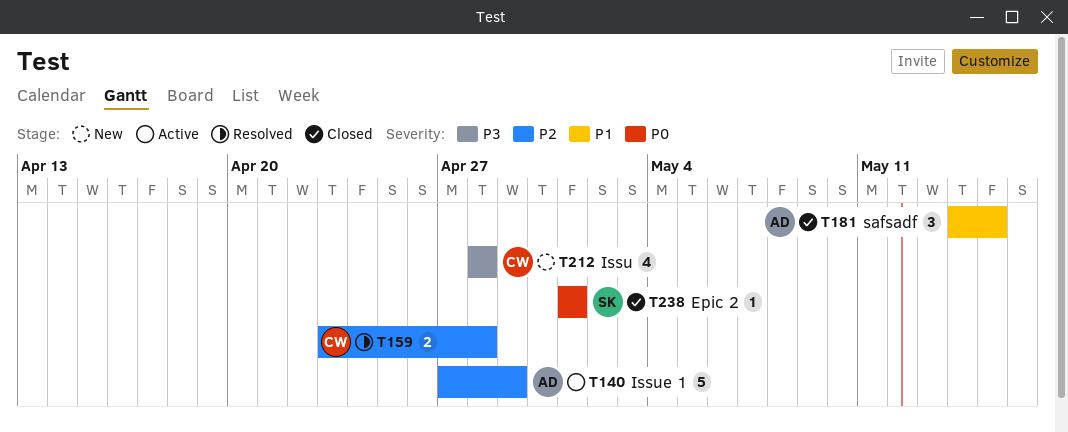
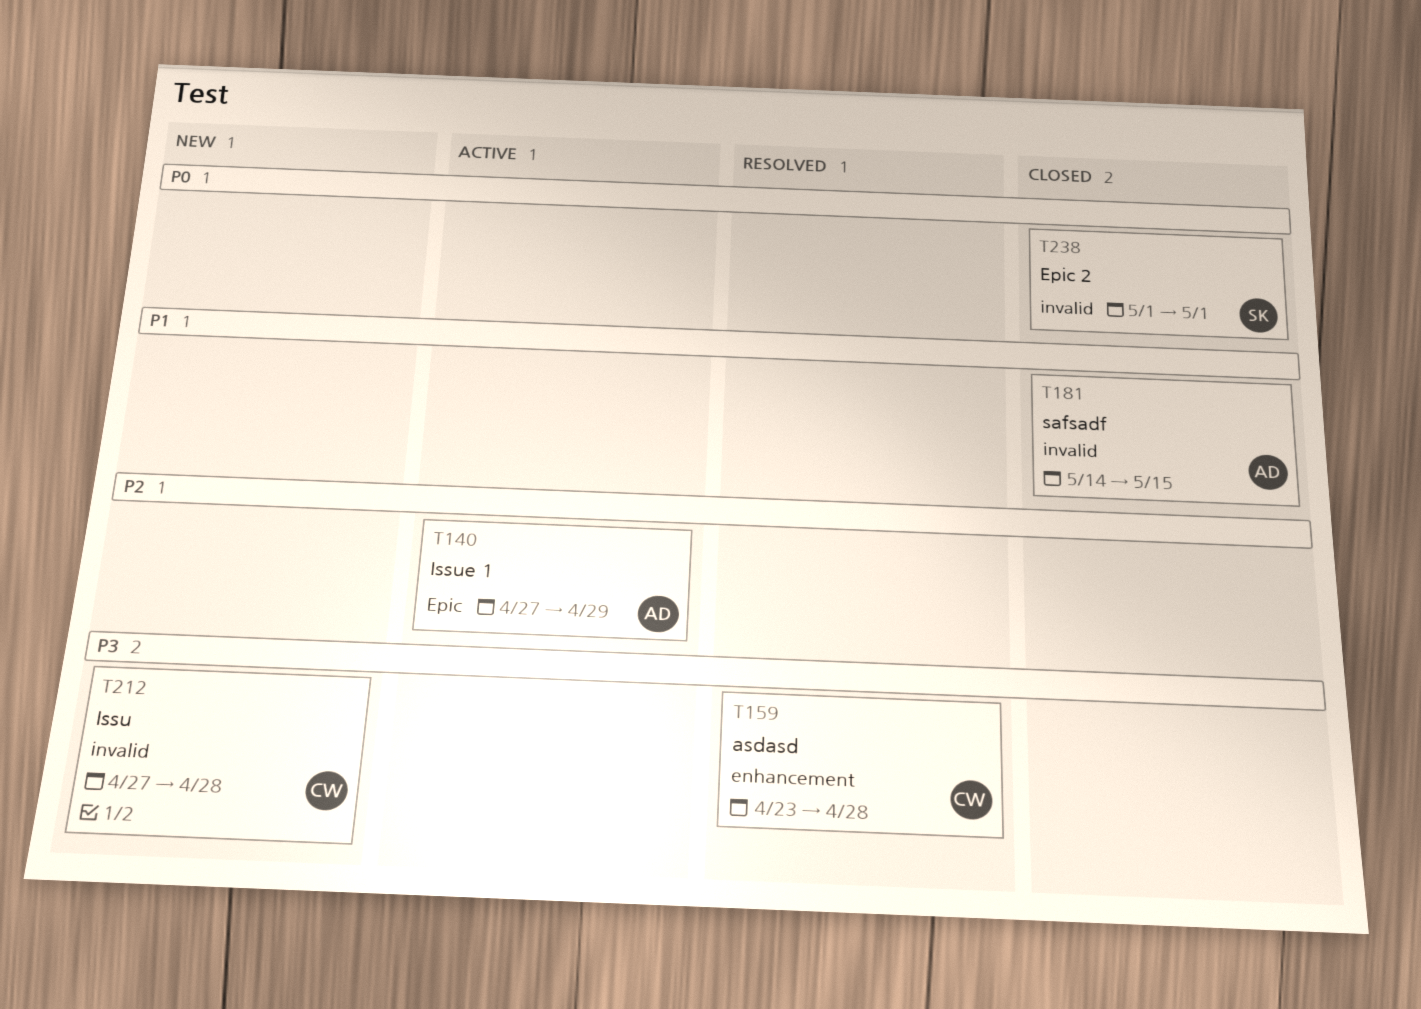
T159, priority: P2 -> P3
T212, start: Apr 28 -> Apr 27

